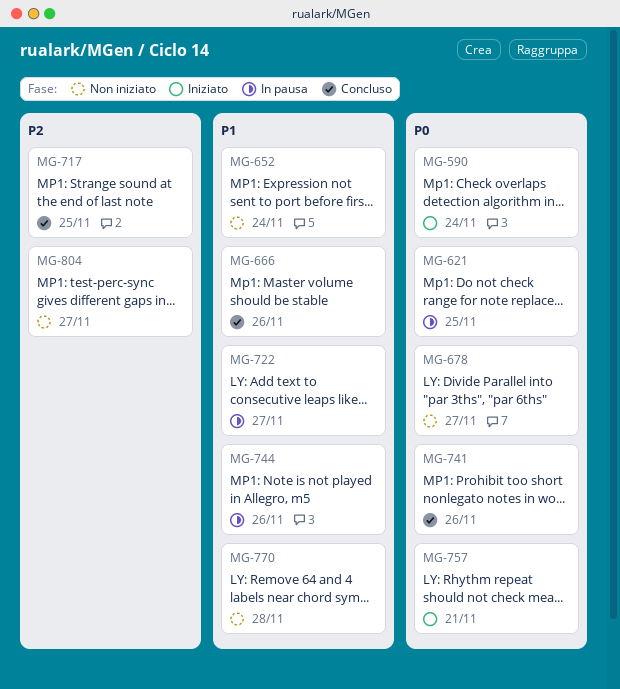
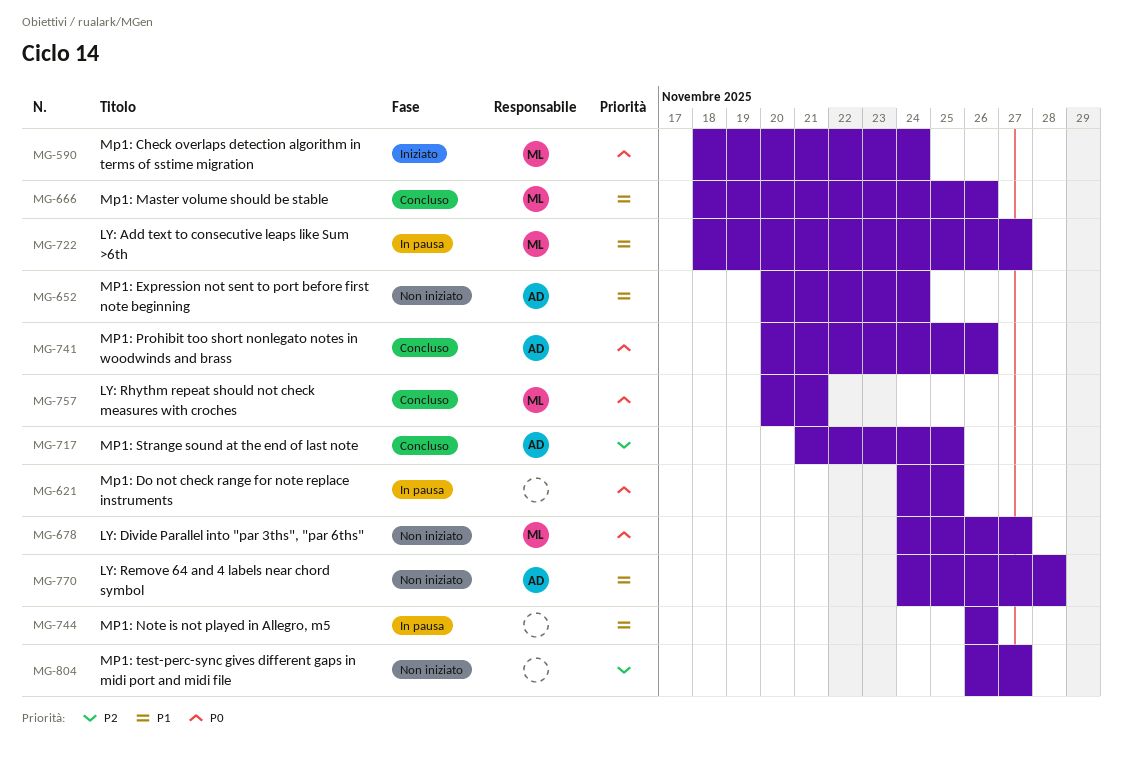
MG-757, status: Iniziato -> Concluso

